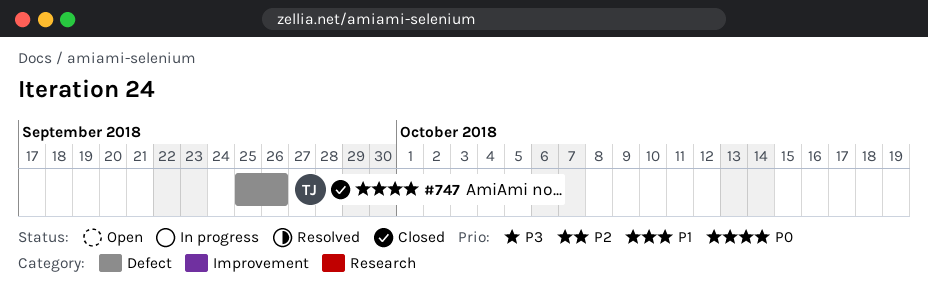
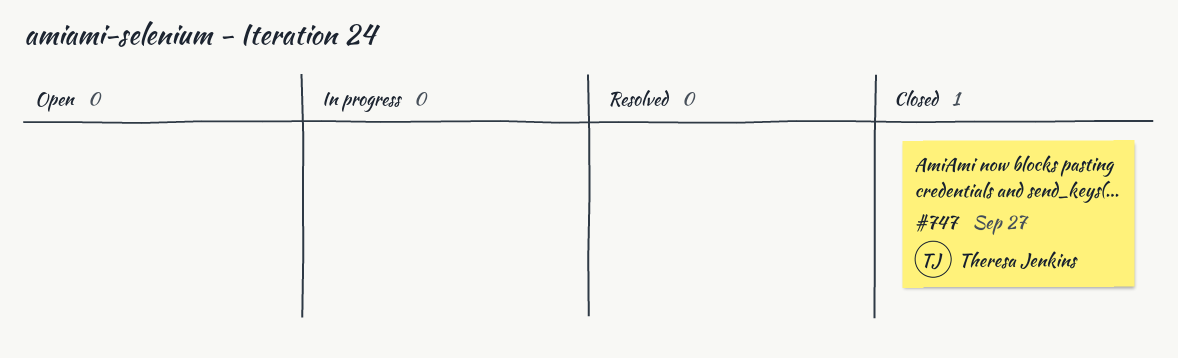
#747, due: Sep 26 -> Sep 27

